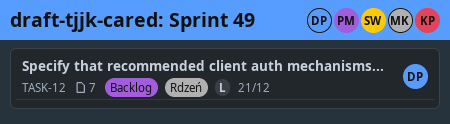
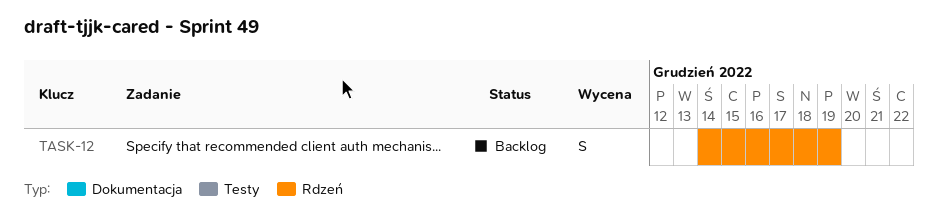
TASK-12, estimate: L -> S
TASK-12, due: Dec 21 -> Dec 19

